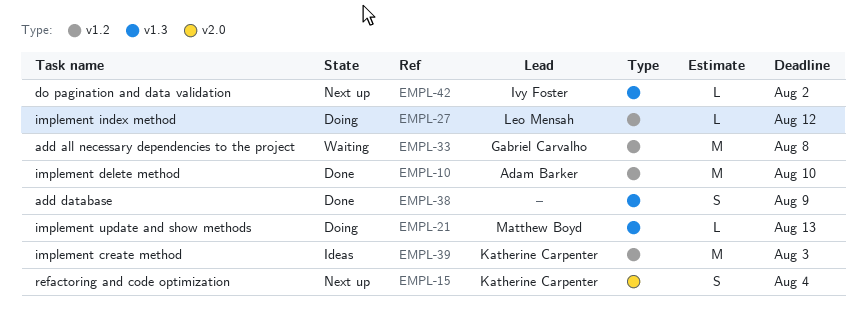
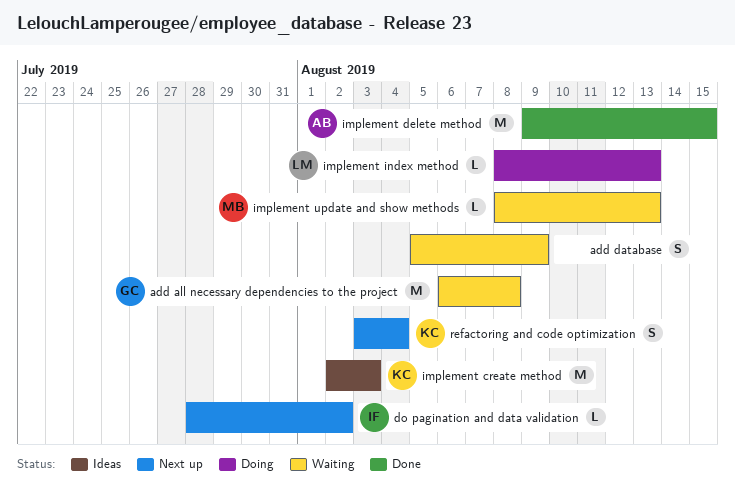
add database, status: Done -> Waiting
implement delete method, due: Aug 10 -> Aug 15
implement index method, due: Aug 12 -> Aug 13
implement update and show methods, status: Doing -> Waiting

